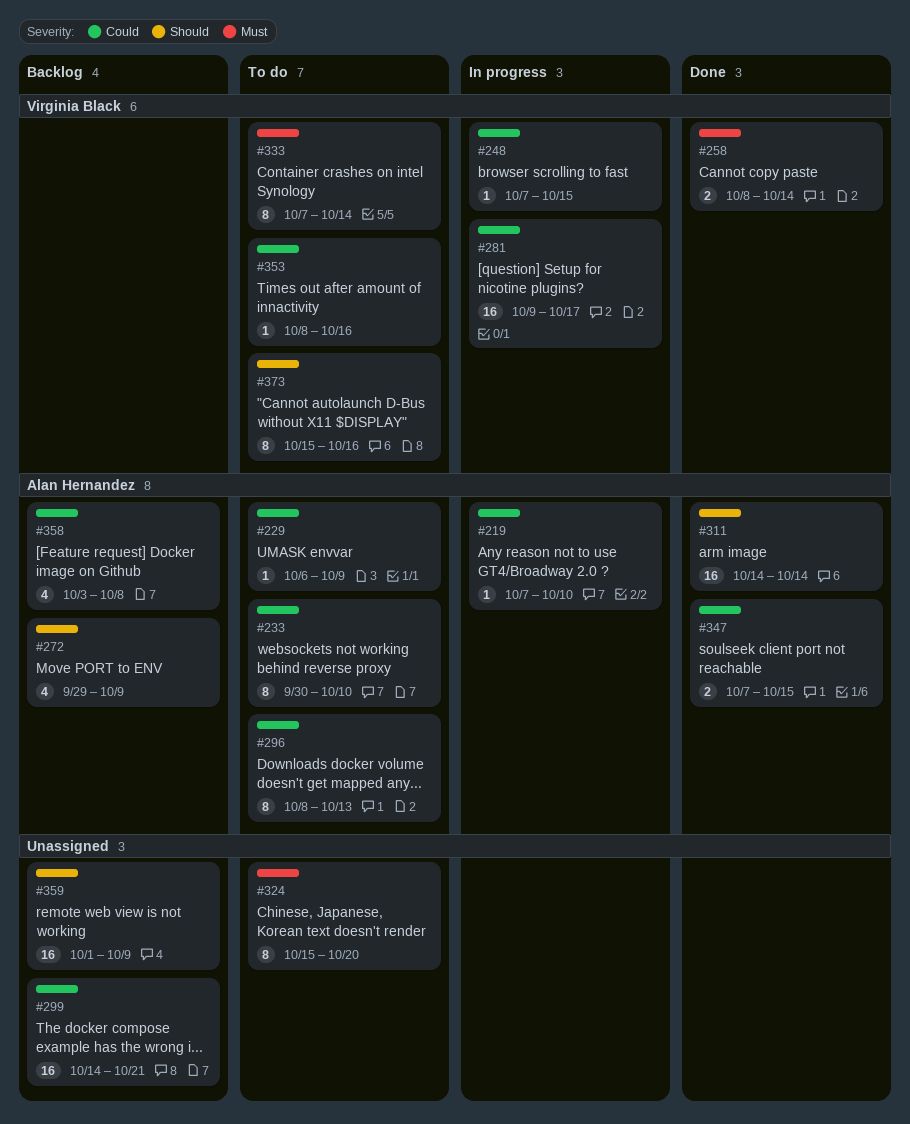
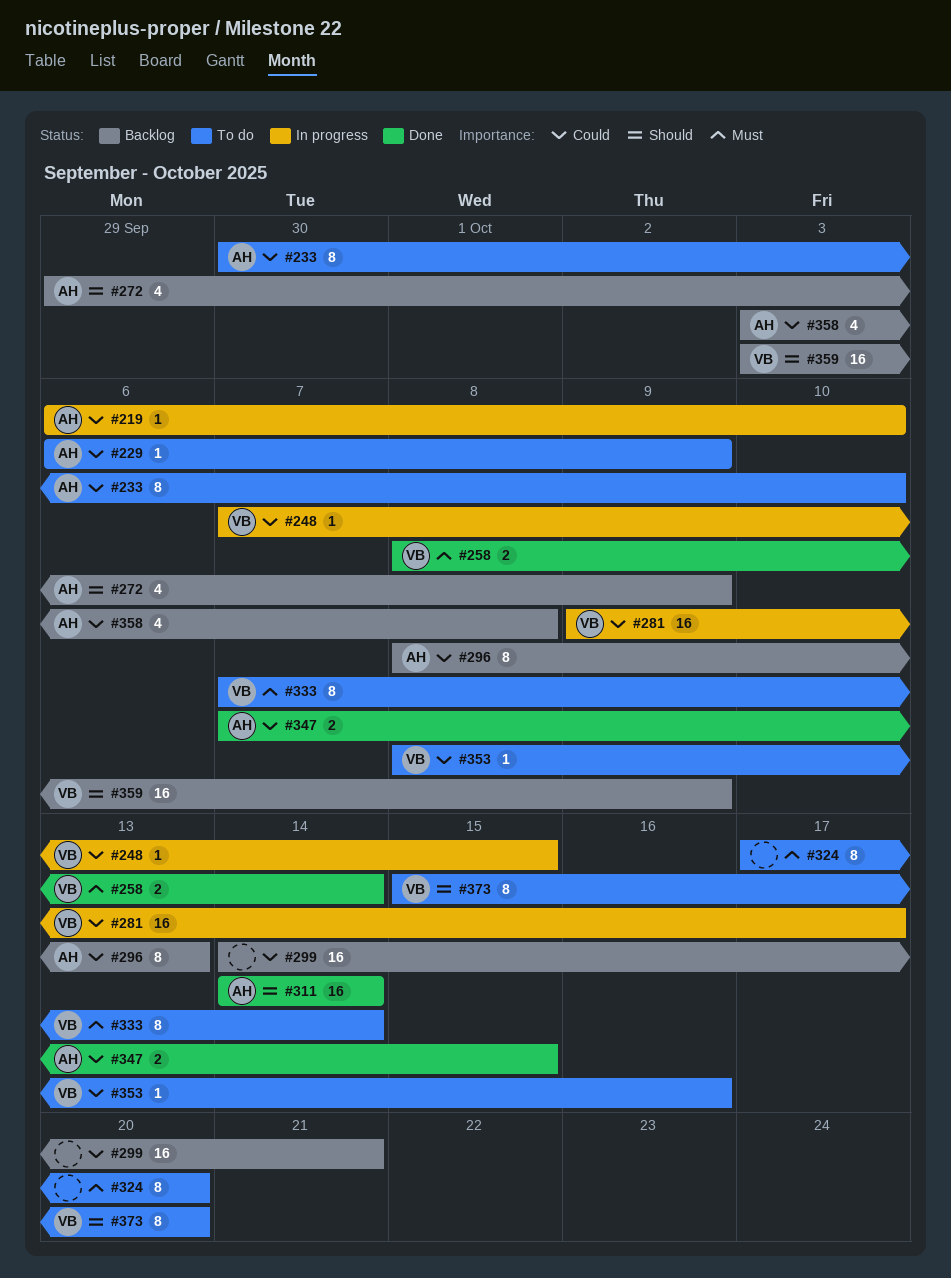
#219, start: Oct 7 -> Oct 6
#296, status: To do -> Backlog
#324, start: Oct 15 -> Oct 17
#359, owner: none -> Virginia Black
#359, start: Oct 1 -> Oct 3
#373, due: Oct 16 -> Oct 20

